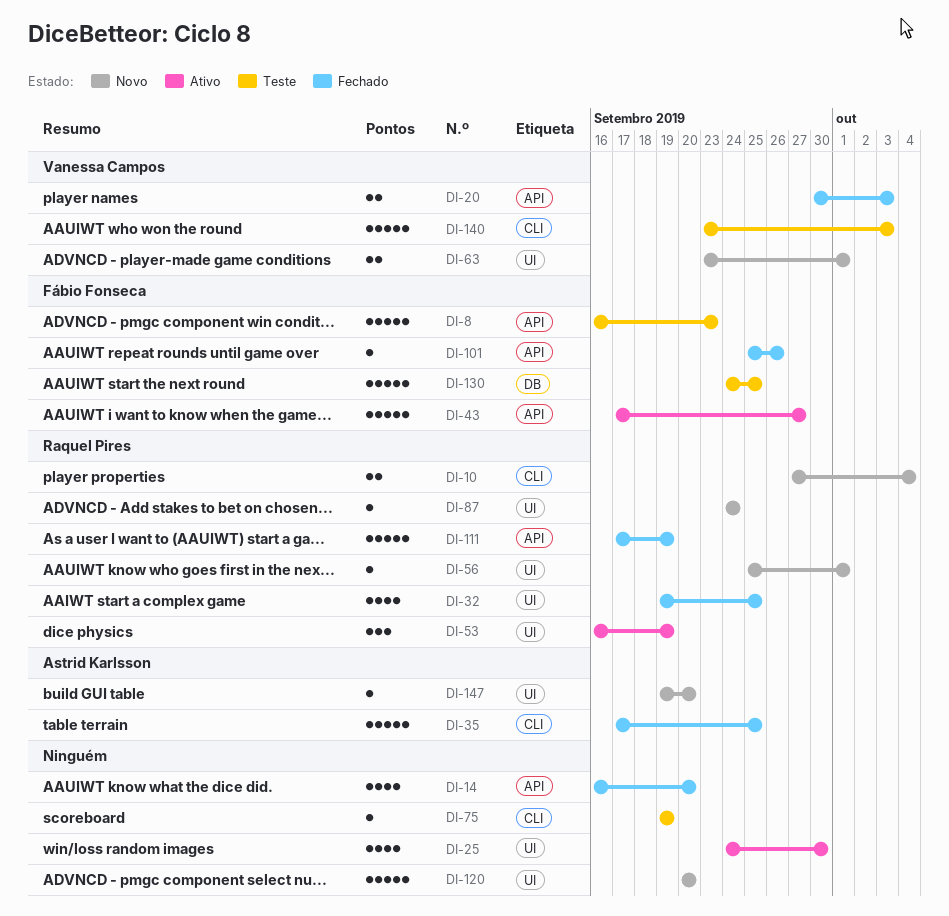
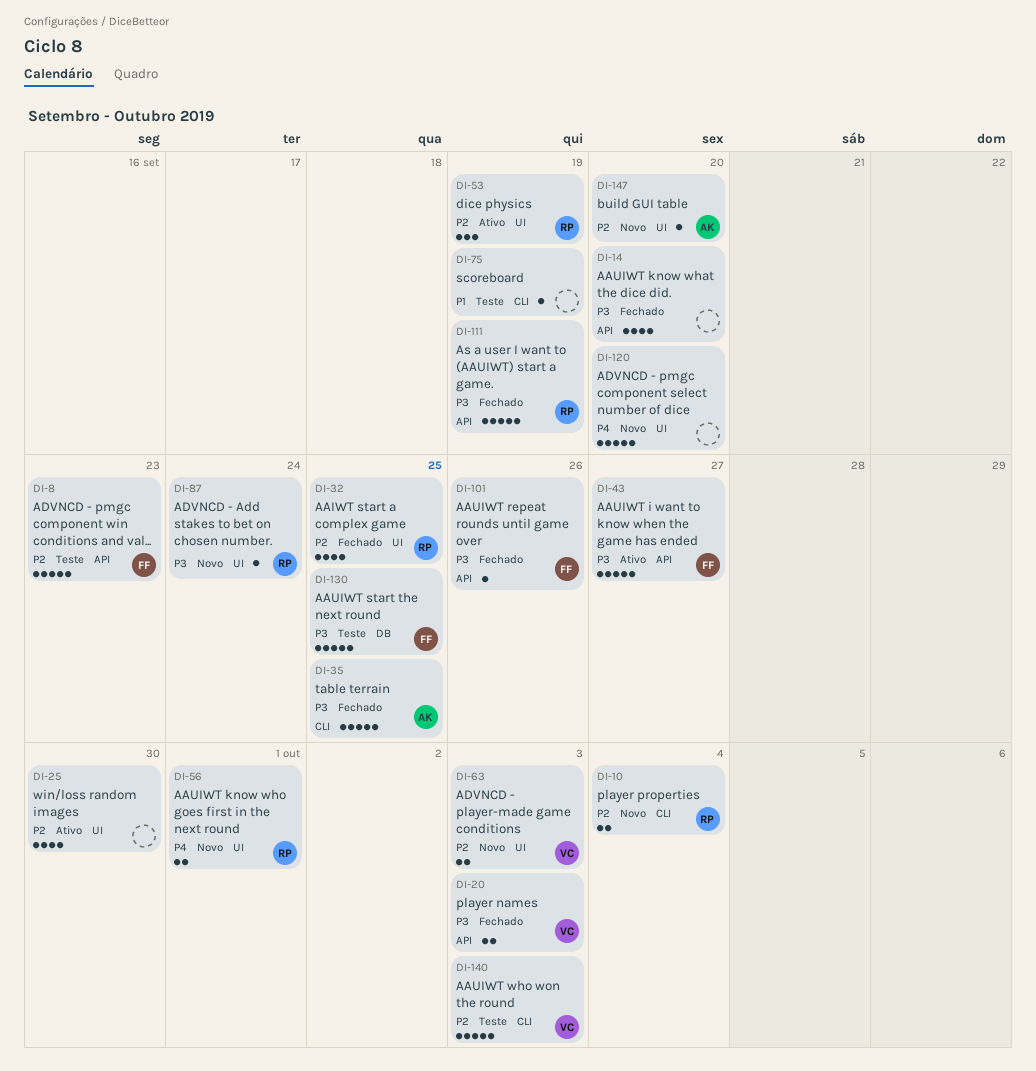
DI-56, estimate: 1 -> 2
DI-63, due: Oct 1 -> Oct 3

